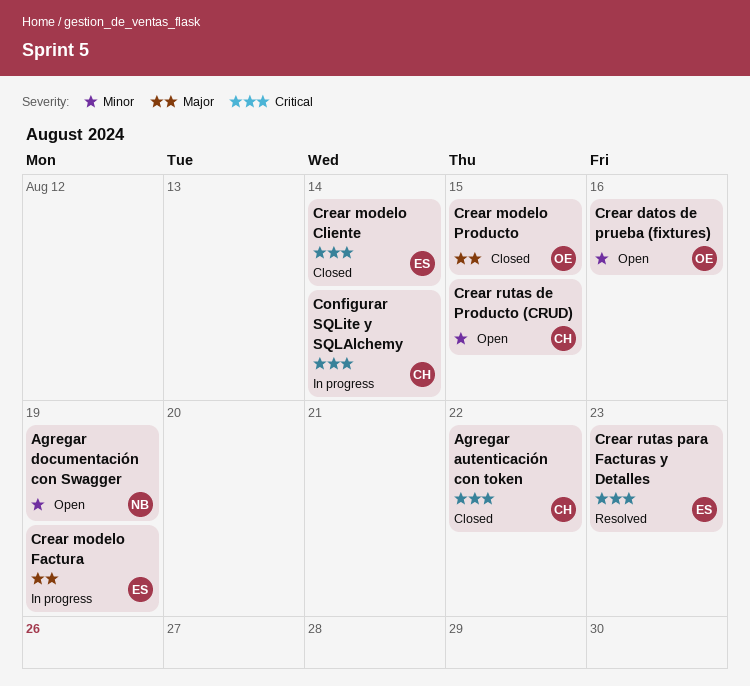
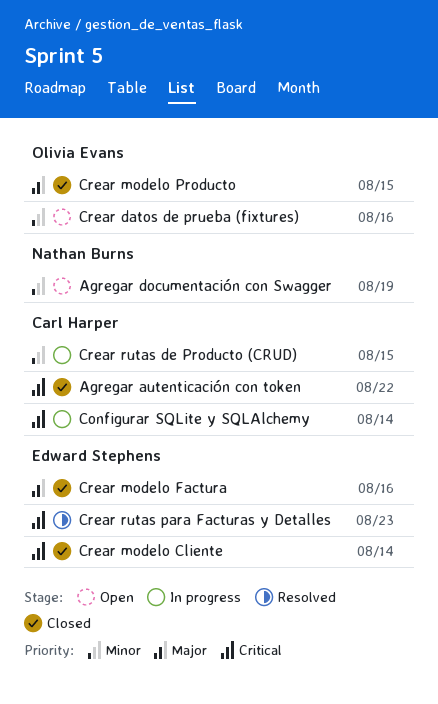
Crear modelo Factura, status: In progress -> Closed
Crear modelo Factura, due: Aug 19 -> Aug 16
Crear rutas de Producto (CRUD), status: Open -> In progress

